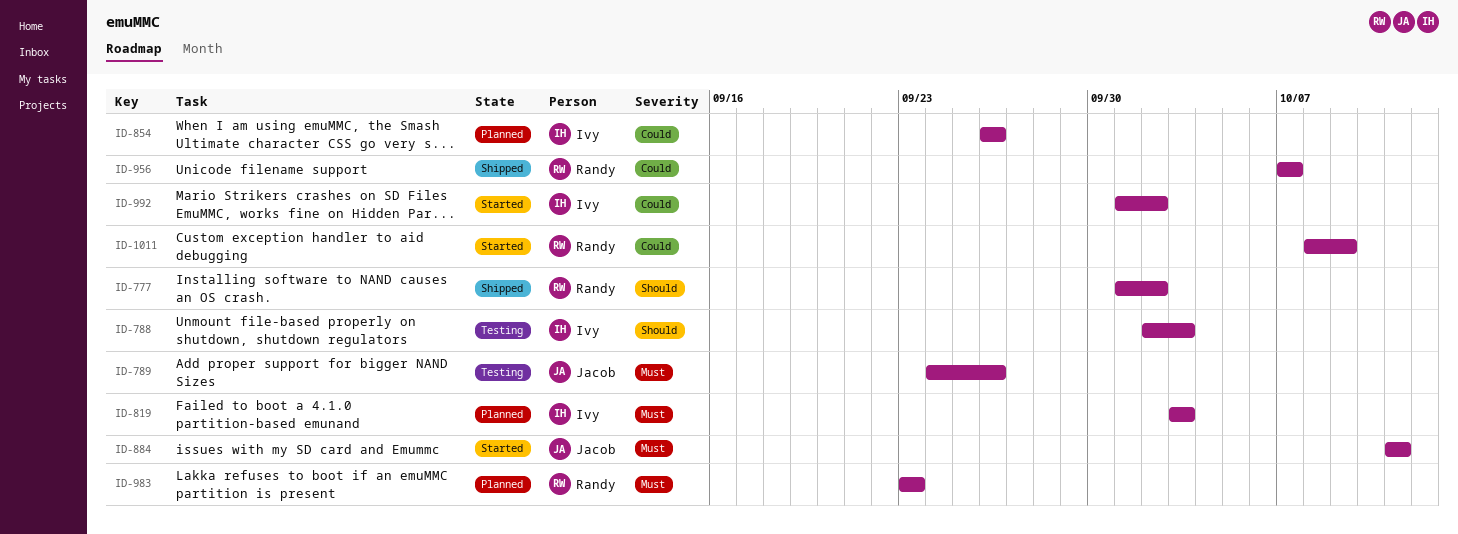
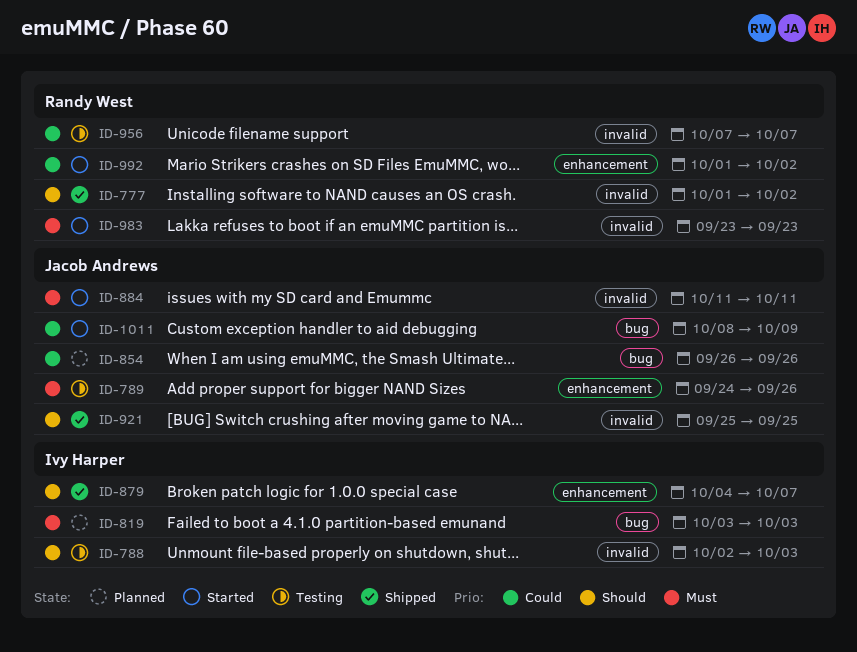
ID-854, owner: Ivy Harper -> Jacob Andrews
ID-879: none -> present
ID-921: none -> present
ID-956, status: Shipped -> Testing
ID-983, status: Planned -> Started
ID-992, owner: Ivy Harper -> Randy West
ID-1011, owner: Randy West -> Jacob Andrews

